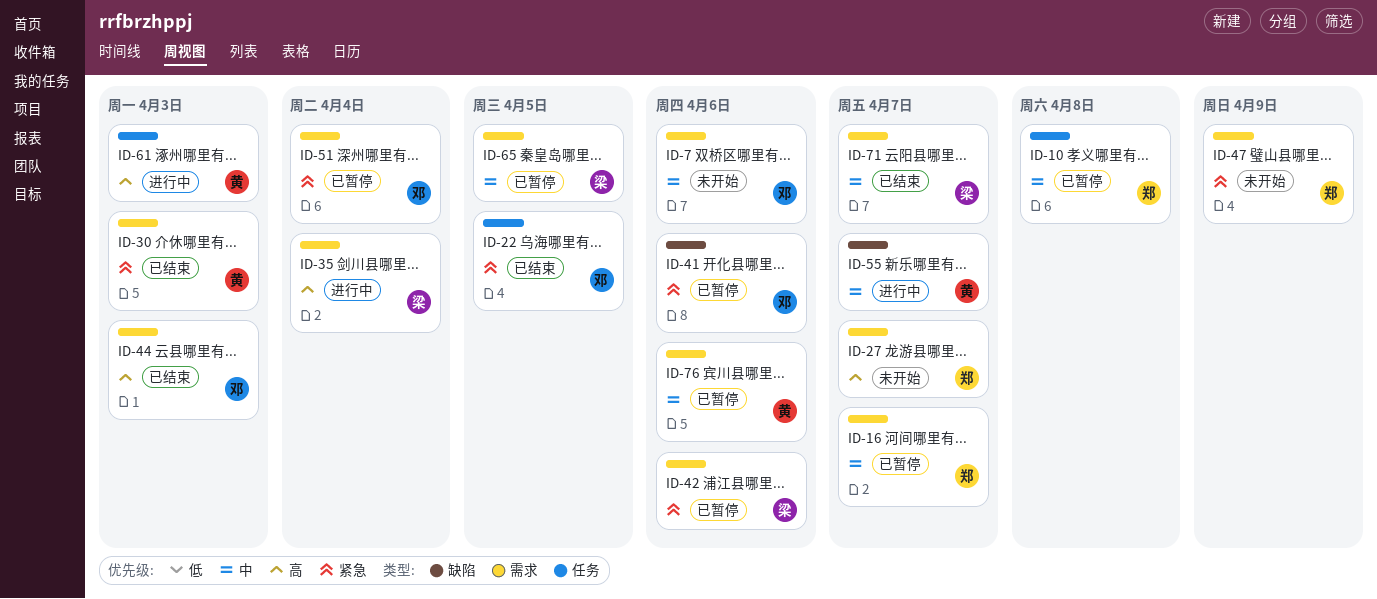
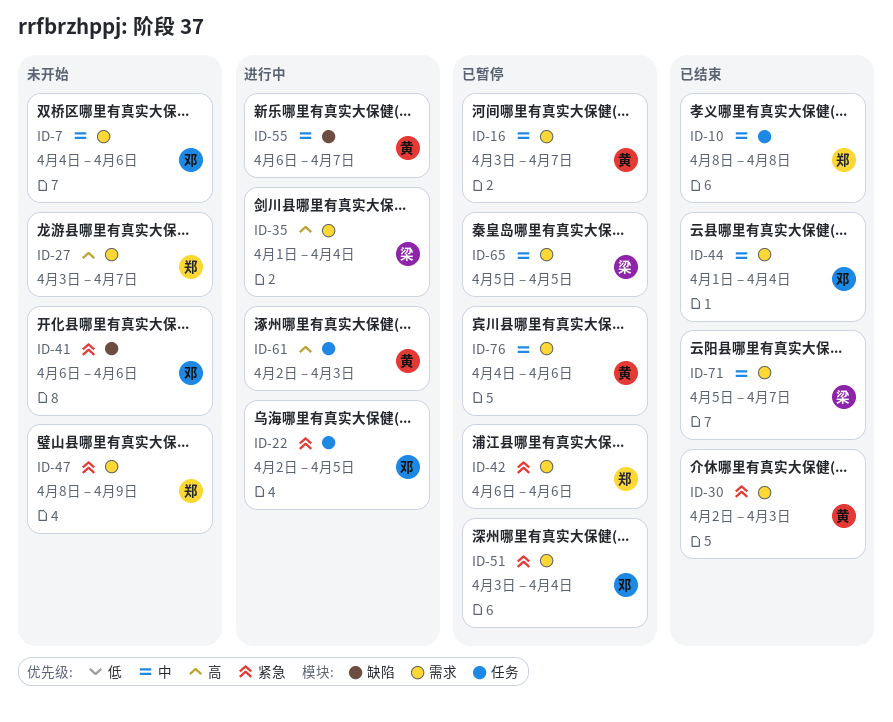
ID-10, status: 已暂停 -> 已结束
ID-16, owner: 郑 -> 黄
ID-22, status: 已结束 -> 进行中
ID-41, status: 已暂停 -> 未开始
ID-42, owner: 梁 -> 郑
ID-44, priority: 高 -> 中
ID-44, due: Apr 3 -> Apr 4

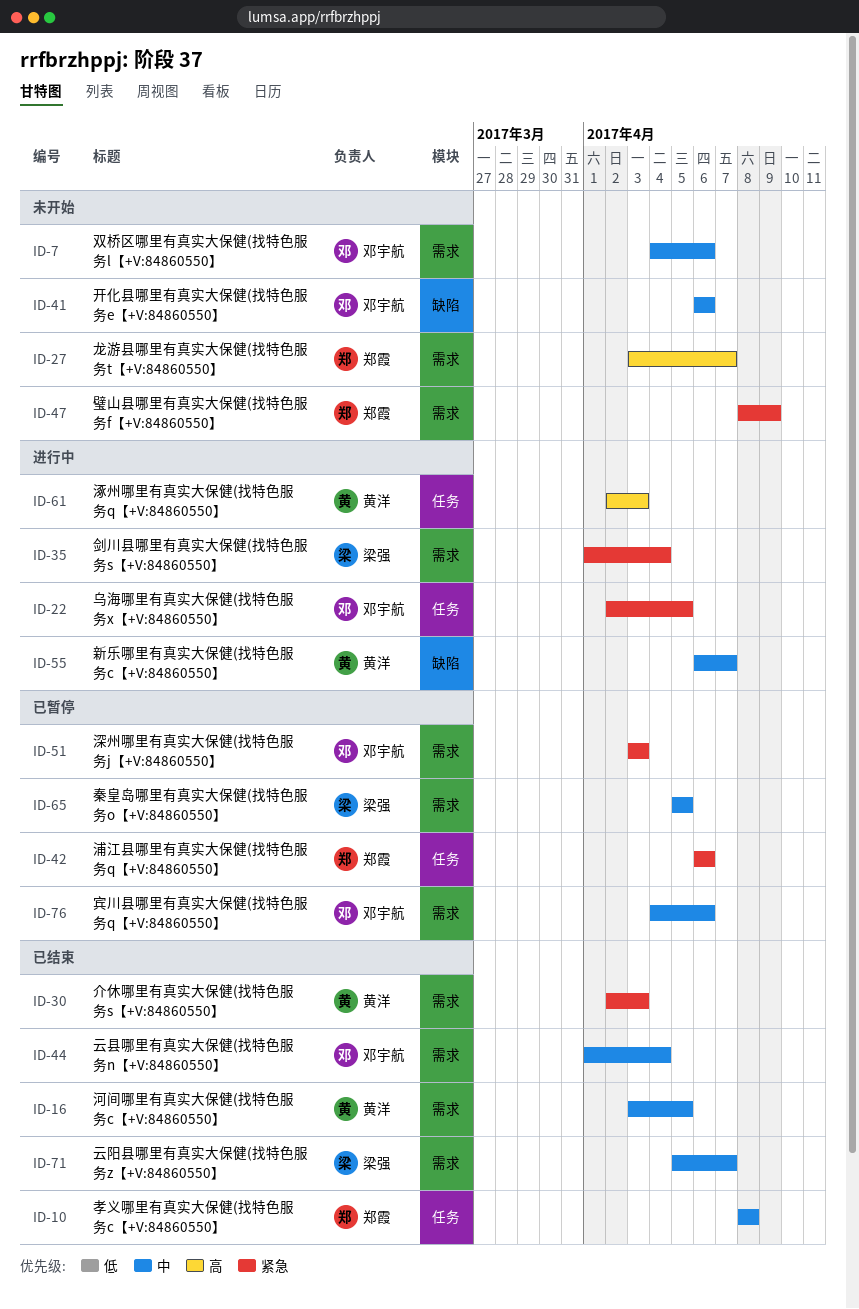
ID-16, status: 已暂停 -> 已结束
ID-16, due: Apr 7 -> Apr 5
ID-35, priority: 高 -> 紧急
ID-41, priority: 紧急 -> 中
ID-42, label: 需求 -> 任务
ID-51, due: Apr 4 -> Apr 3
ID-76, owner: 黄洋 -> 邓宇航

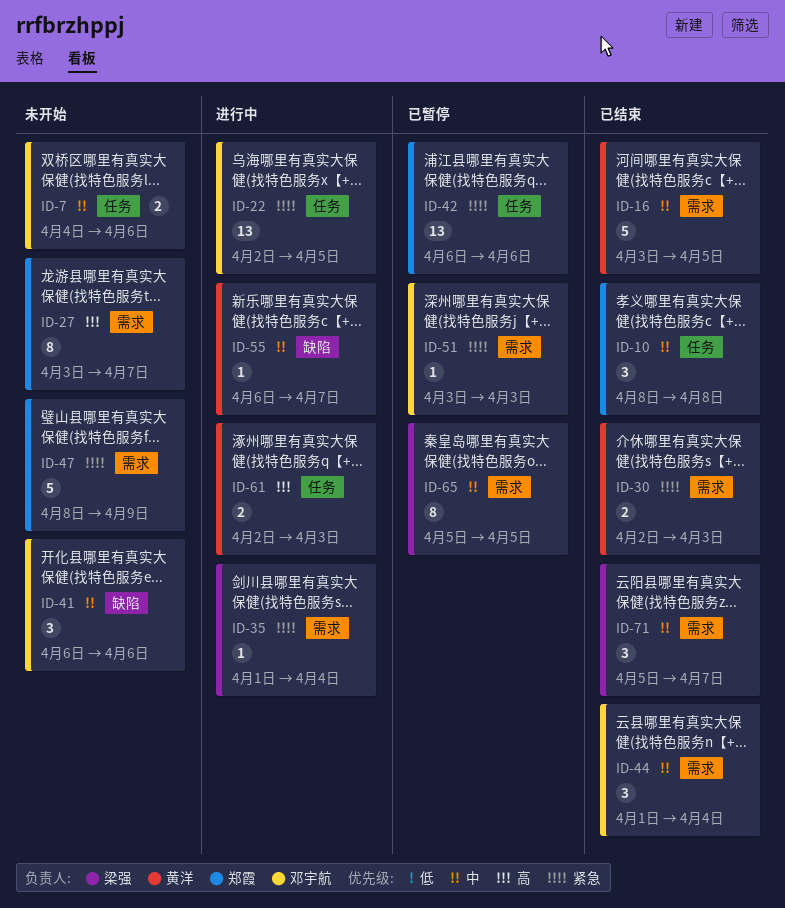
ID-7, label: 需求 -> 任务
ID-76: present -> none

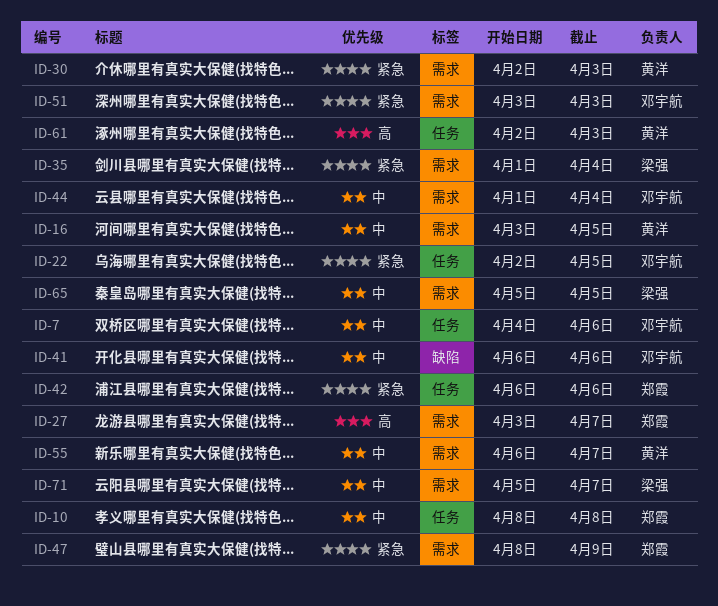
ID-55, label: 缺陷 -> 需求

